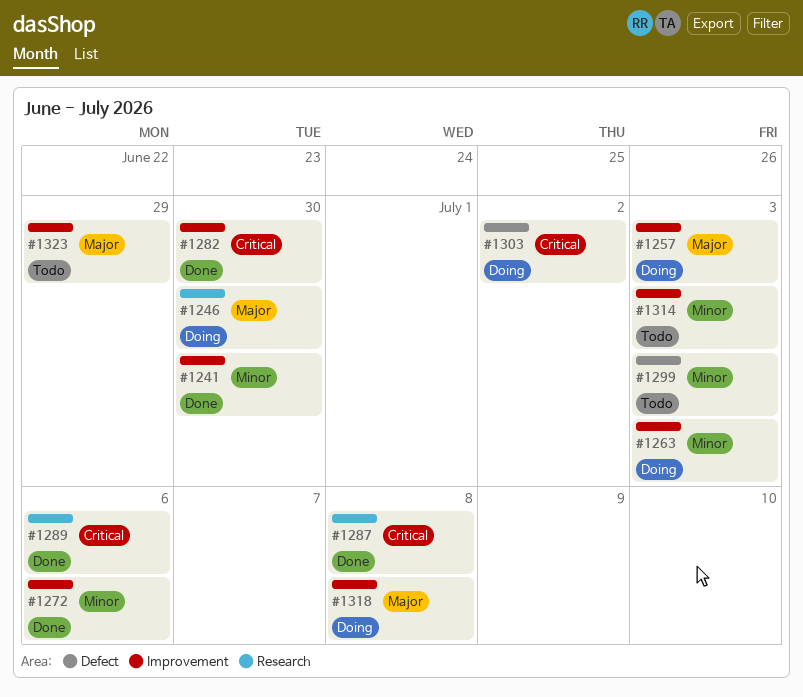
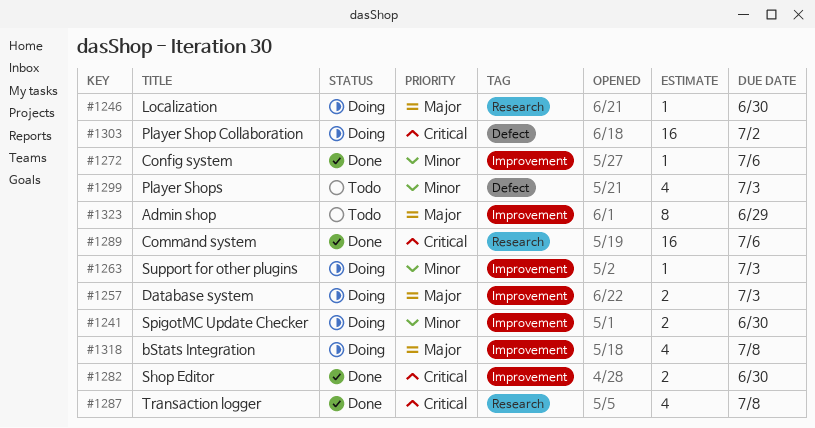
#1241, status: Done -> Doing
#1314: present -> none

